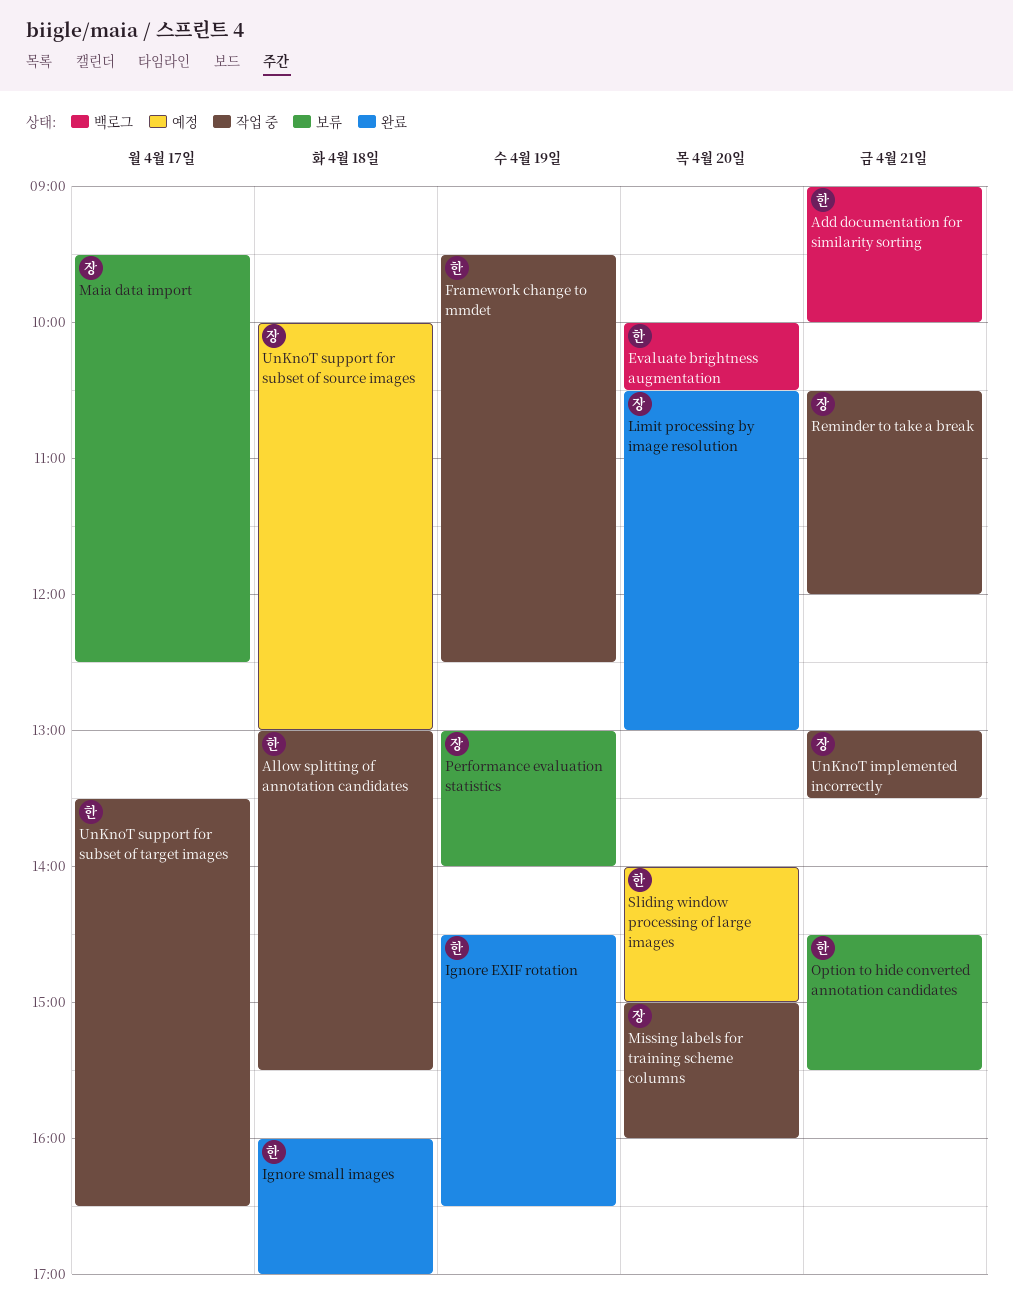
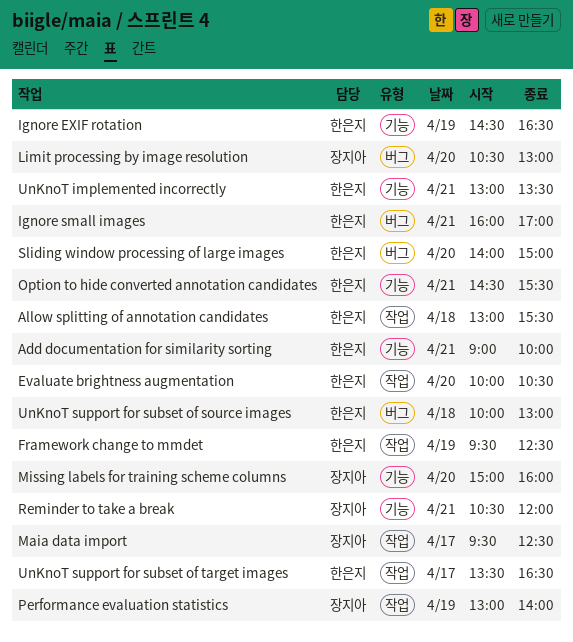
Ignore small images, day: Apr 18 -> Apr 21
UnKnoT implemented incorrectly, owner: 장지아 -> 한은지
UnKnoT support for subset of source images, owner: 장지아 -> 한은지

